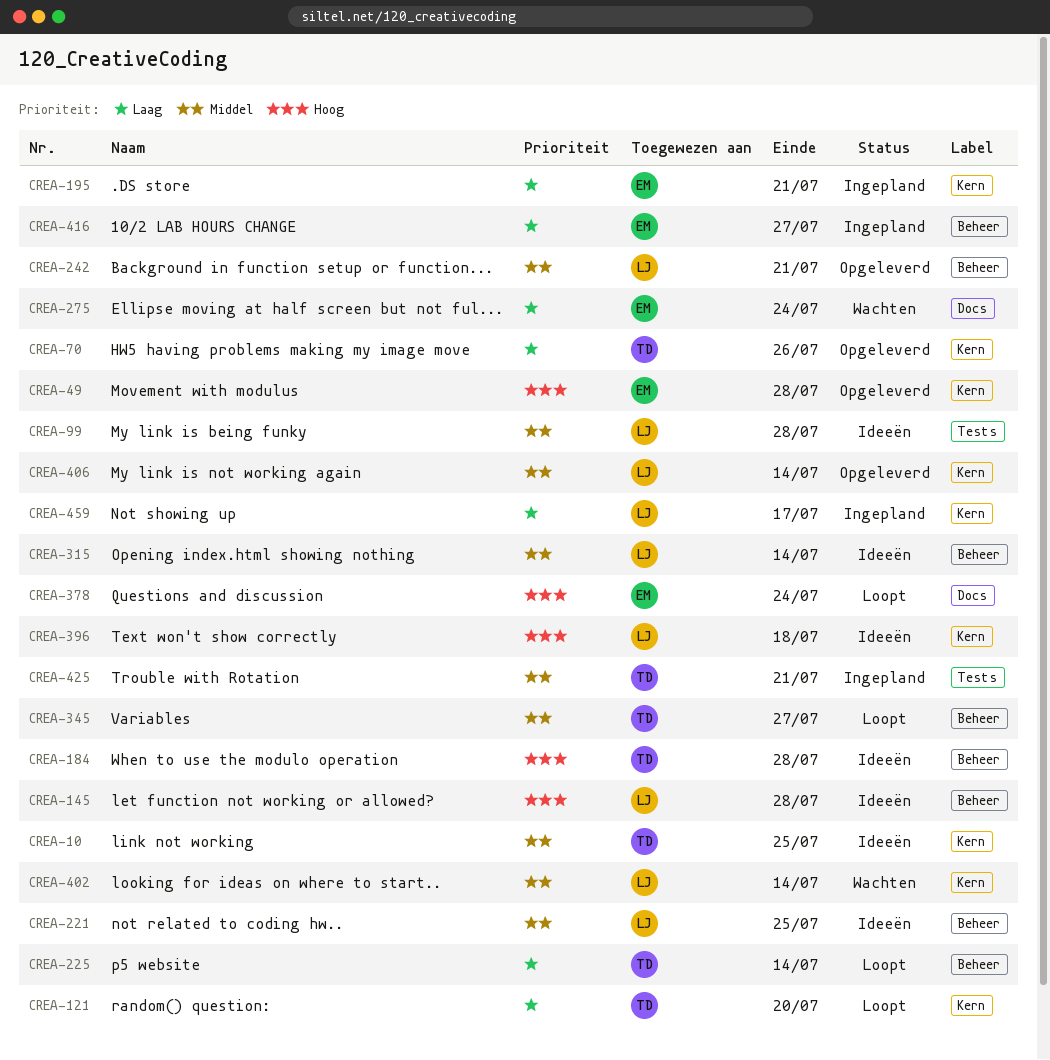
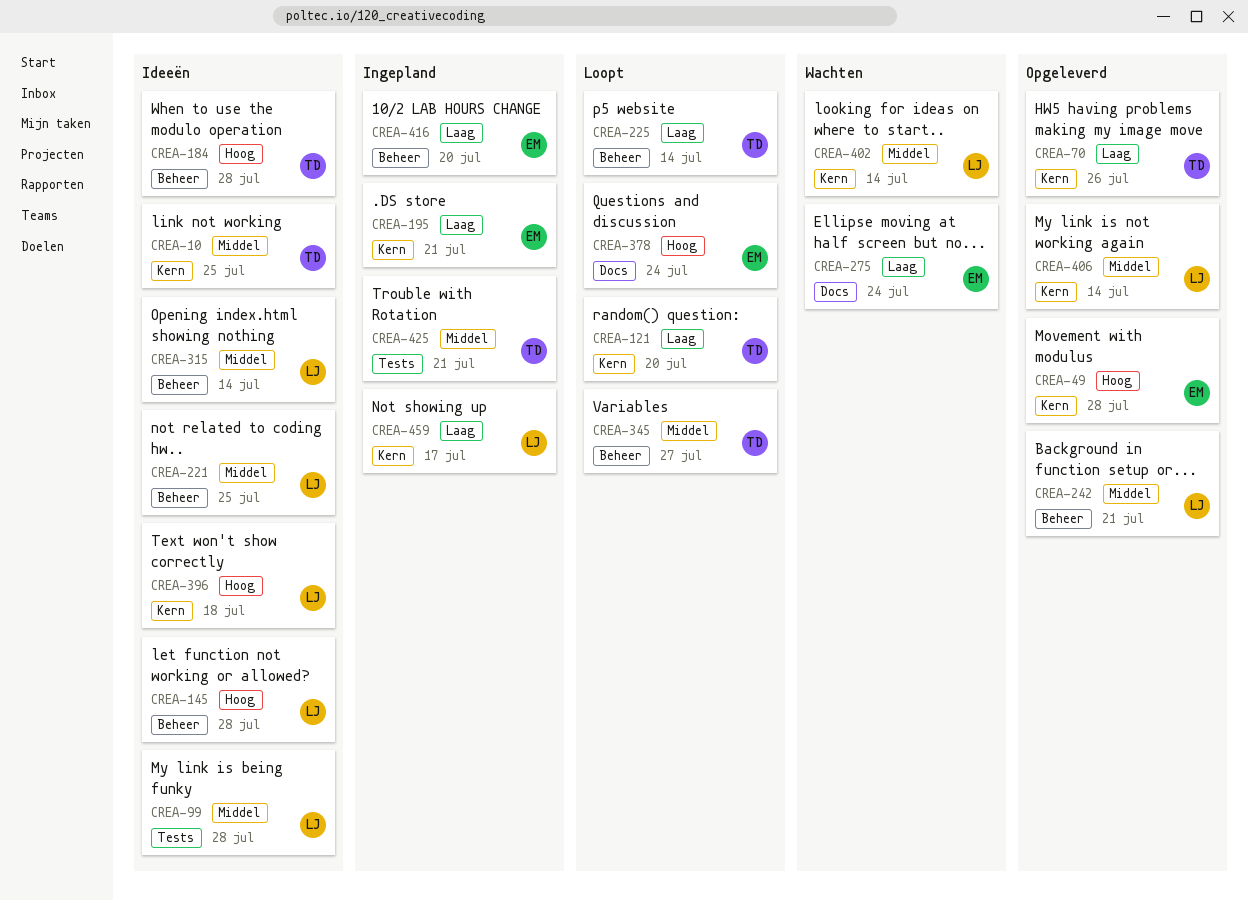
CREA-416, due: Jul 27 -> Jul 20

